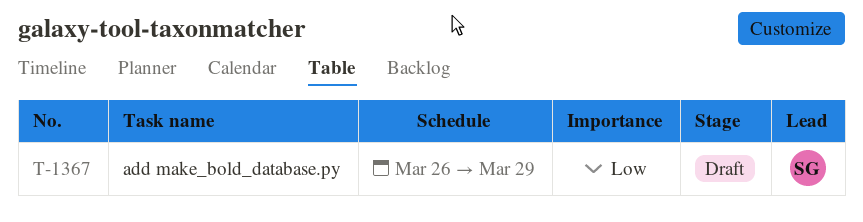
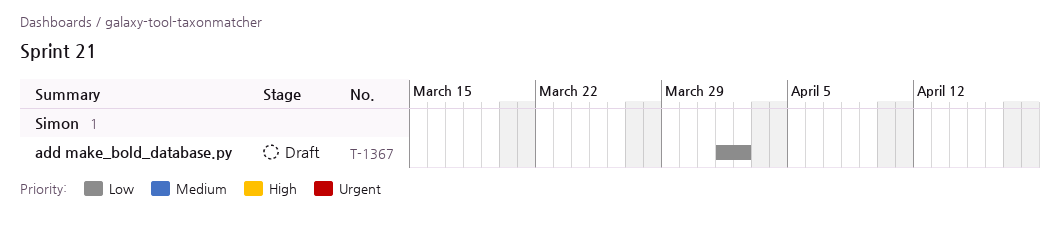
T-1367, start: Mar 26 -> Apr 1
T-1367, due: Mar 29 -> Apr 2

